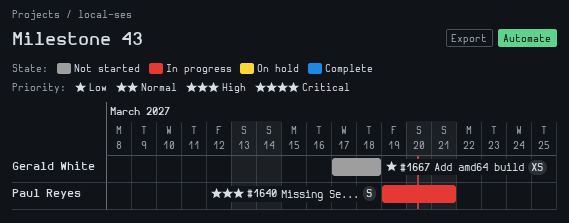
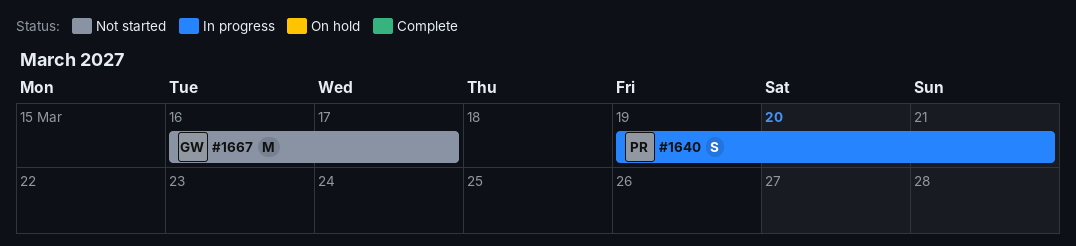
#1667, estimate: XS -> M
#1667, start: Mar 17 -> Mar 16
#1667, due: Mar 18 -> Mar 17

